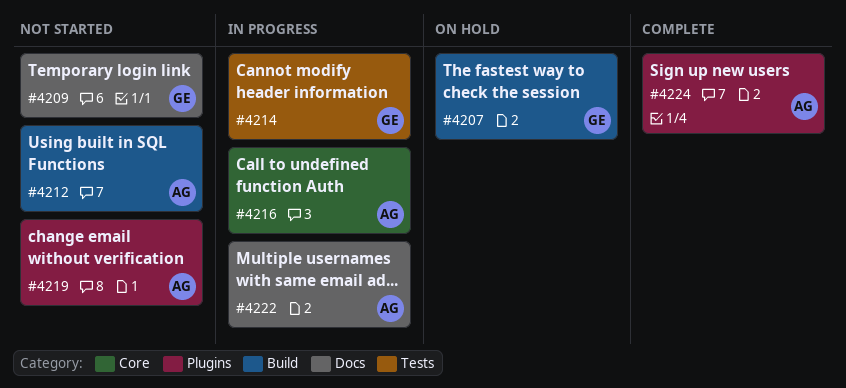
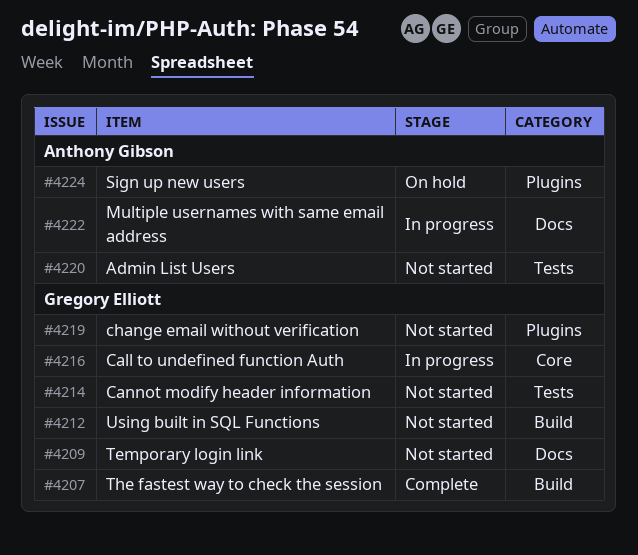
#4207, status: On hold -> Complete
#4212, owner: Anthony Gibson -> Gregory Elliott
#4214, status: In progress -> Not started
#4216, owner: Anthony Gibson -> Gregory Elliott
#4219, owner: Anthony Gibson -> Gregory Elliott
#4220: none -> present
#4224, status: Complete -> On hold

